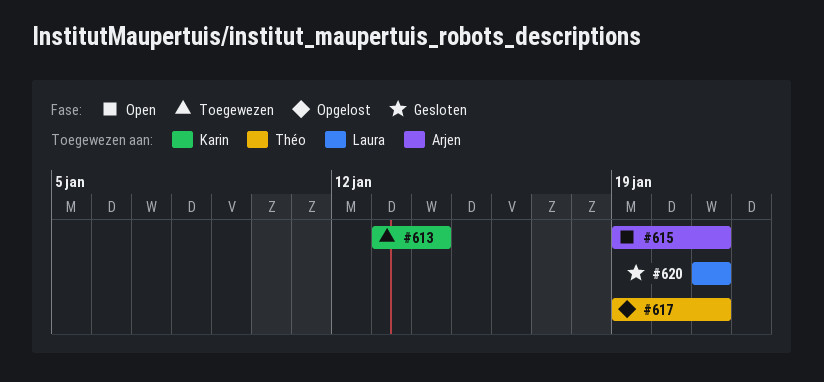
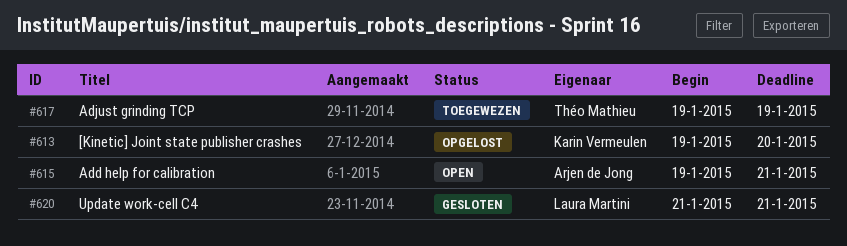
#613, status: Toegewezen -> Opgelost
#613, start: Jan 13 -> Jan 19
#613, due: Jan 14 -> Jan 20
#617, status: Opgelost -> Toegewezen
#617, due: Jan 21 -> Jan 19

